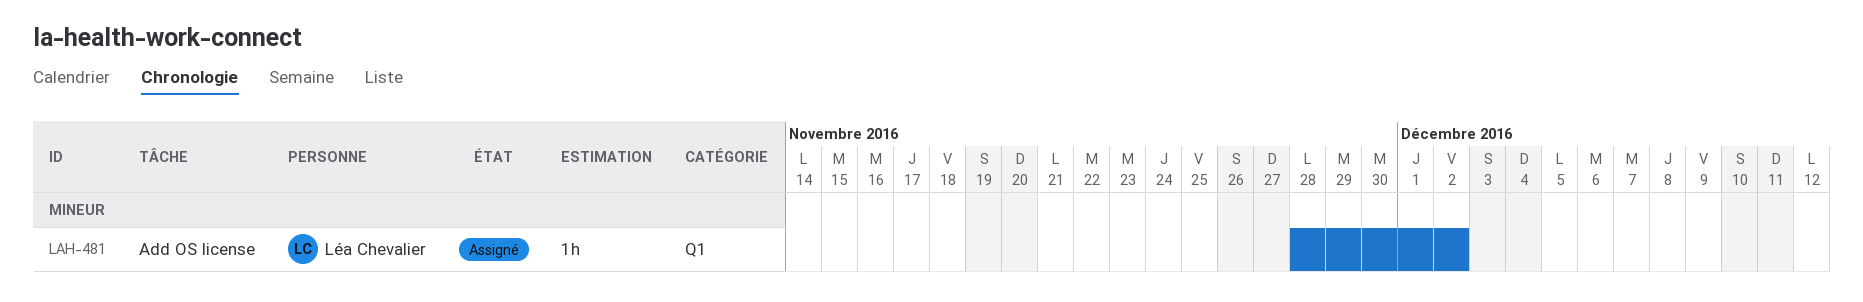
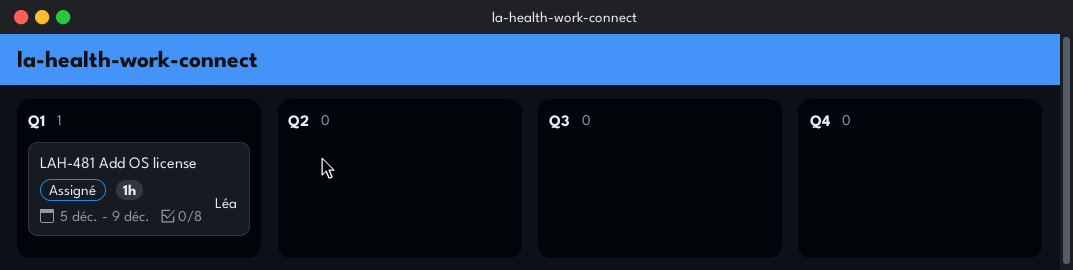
LAH-481, start: Nov 28 -> Dec 5
LAH-481, due: Dec 2 -> Dec 9

